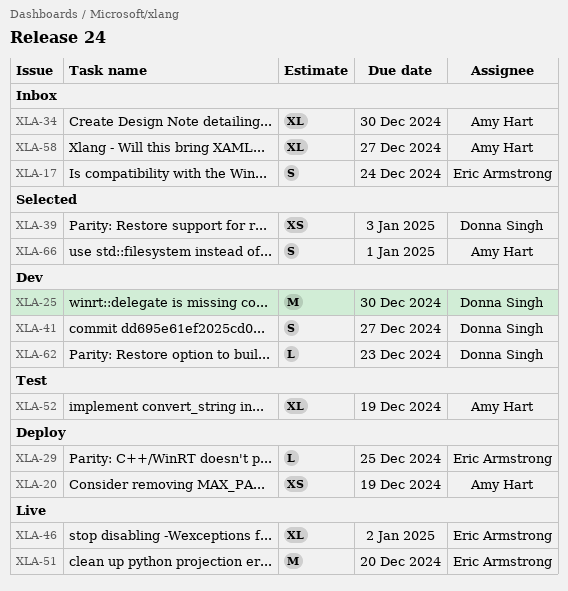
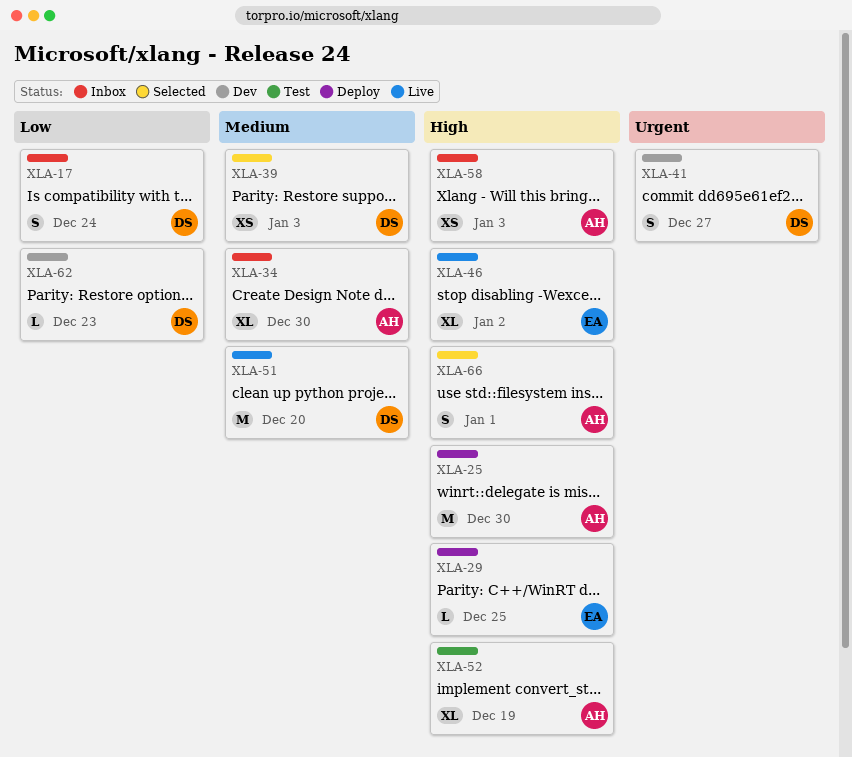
XLA-17, owner: Eric Armstrong -> Donna Singh
XLA-20: present -> none
XLA-25, status: Dev -> Deploy
XLA-25, owner: Donna Singh -> Amy Hart
XLA-51, owner: Eric Armstrong -> Donna Singh
XLA-58, estimate: XL -> XS
XLA-58, due: Dec 27 -> Jan 3

